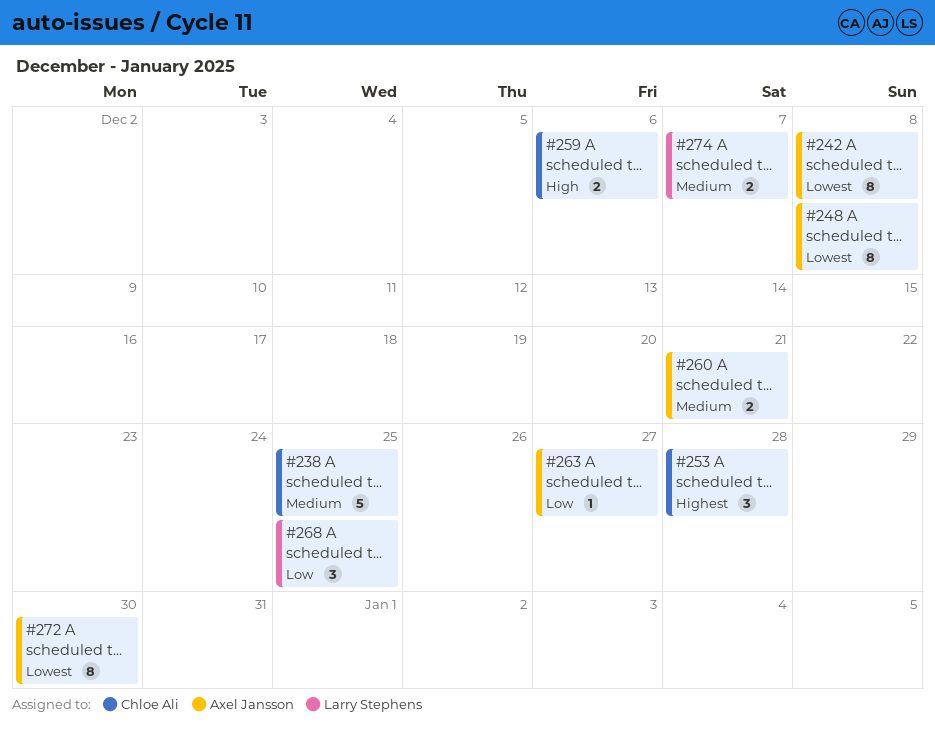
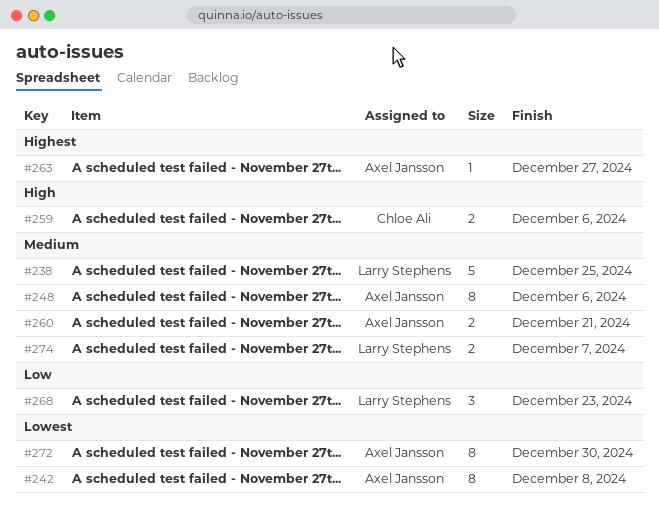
#238, owner: Chloe Ali -> Larry Stephens
#248, priority: Lowest -> Medium
#248, due: Dec 8 -> Dec 6
#253: present -> none
#263, priority: Low -> Highest
#268, due: Dec 25 -> Dec 23

